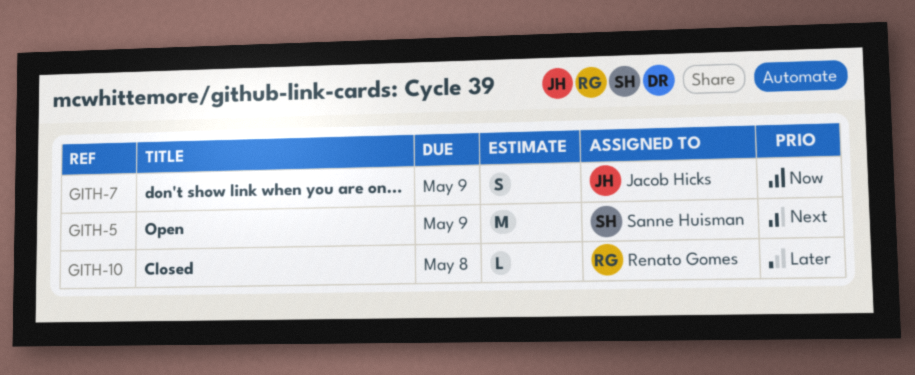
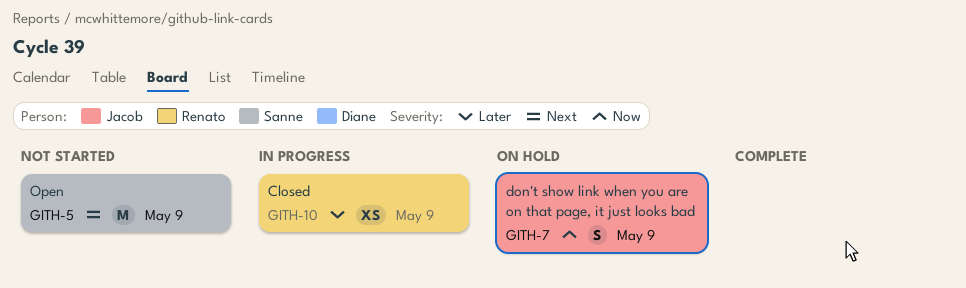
GITH-10, estimate: L -> XS
GITH-10, due: May 8 -> May 9

